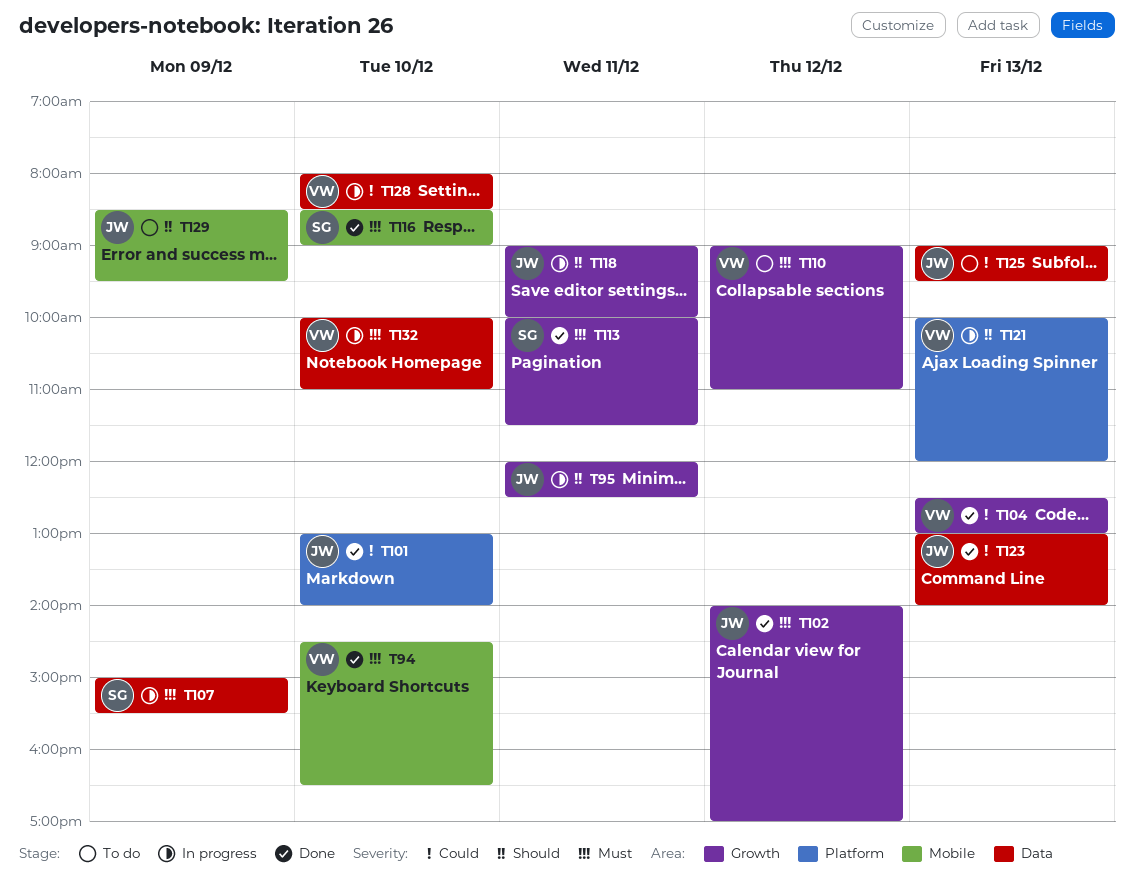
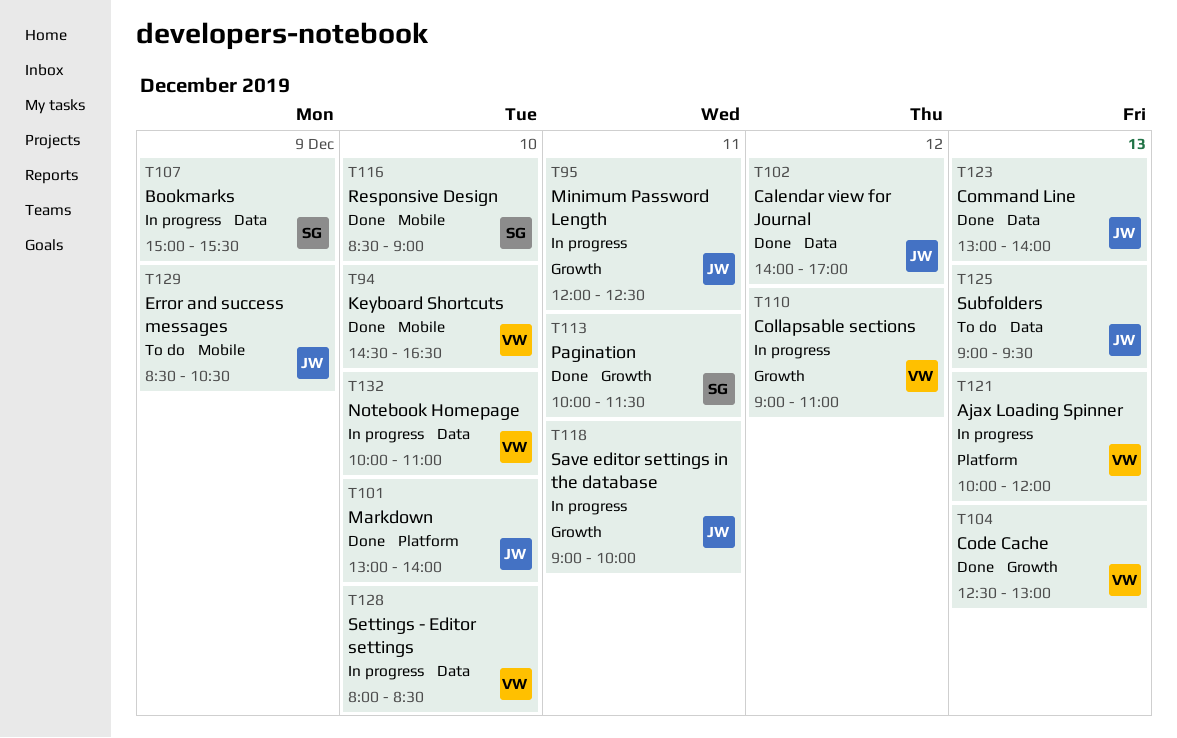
T102, label: Growth -> Data
T110, status: To do -> In progress
T129, ends: 09:30 -> 10:30

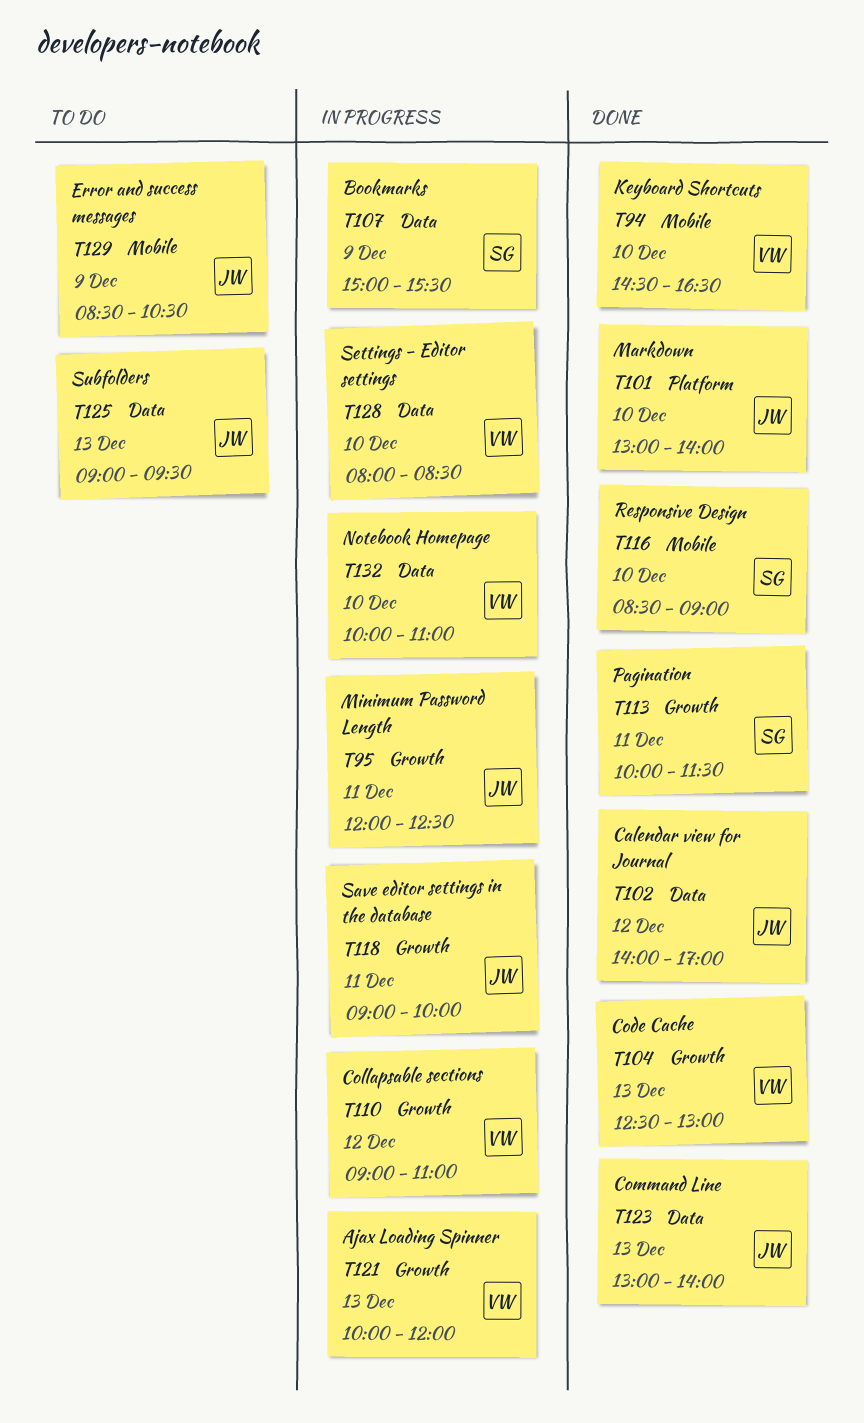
T121, label: Platform -> Growth

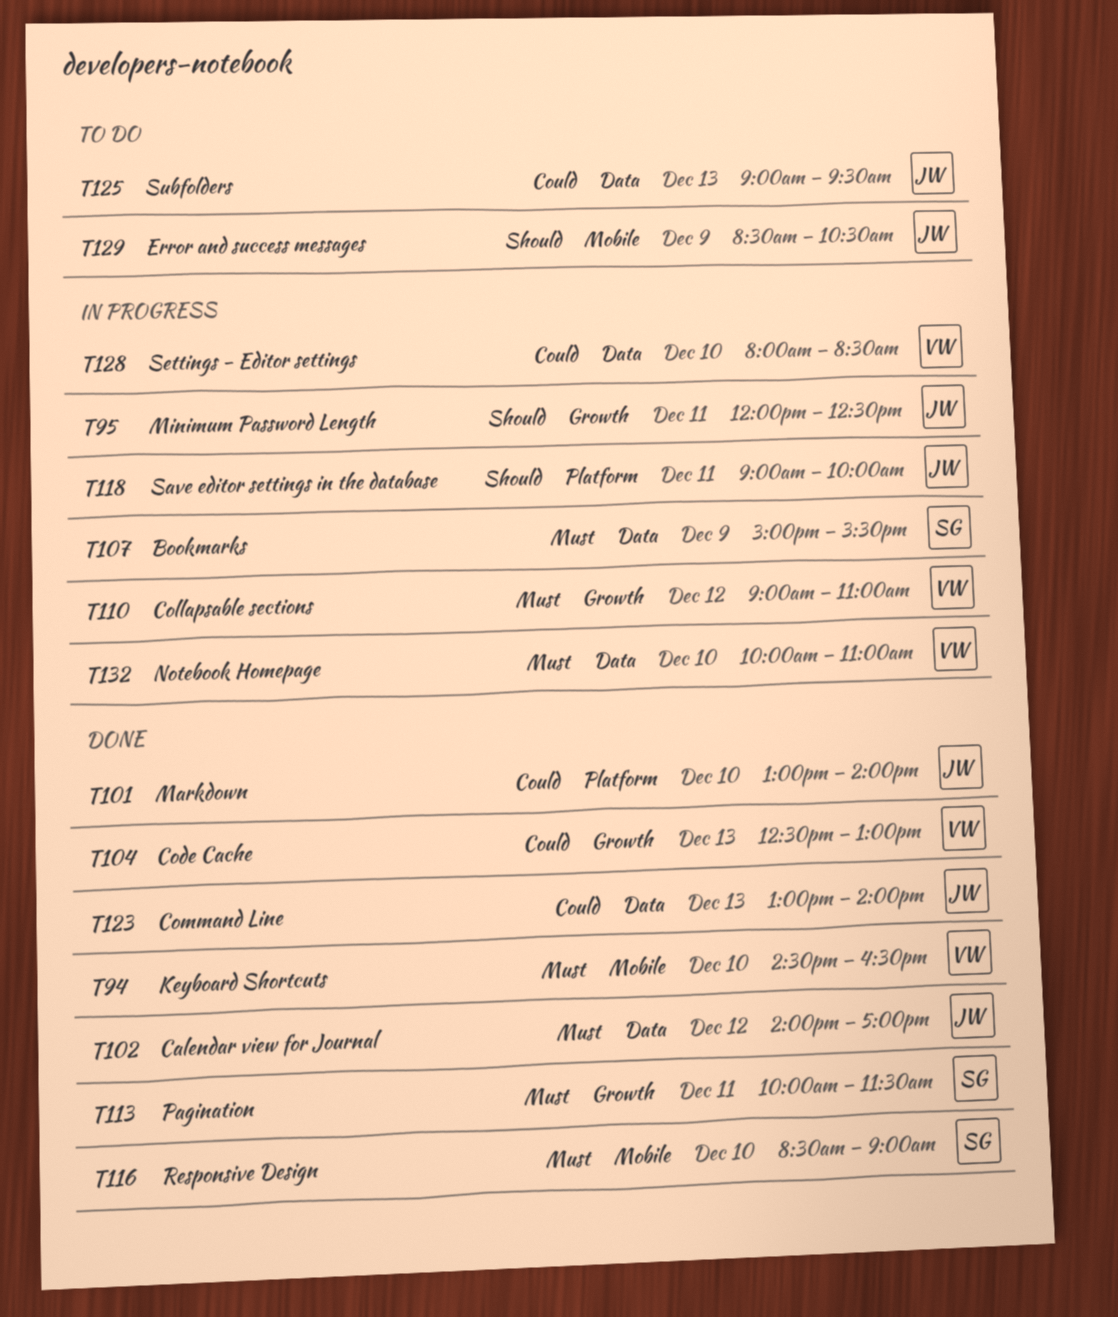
T118, label: Growth -> Platform
T121: present -> none

